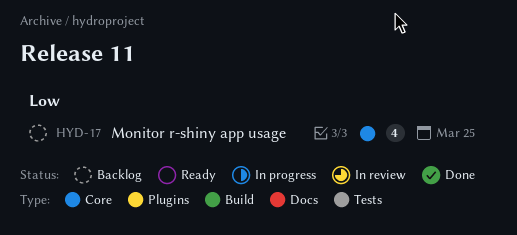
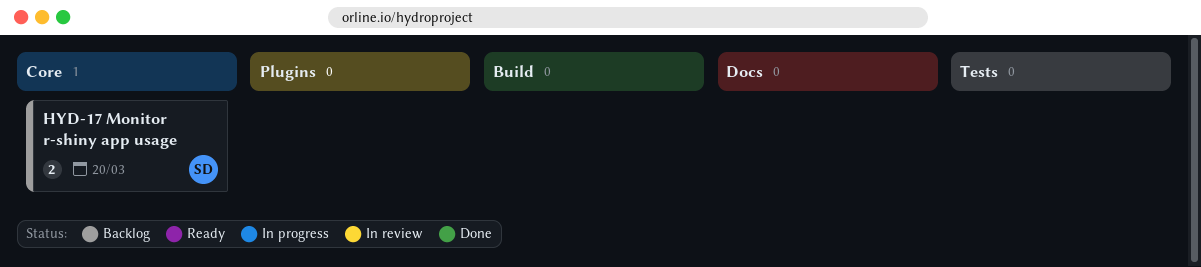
HYD-17, estimate: 4 -> 2
HYD-17, due: Mar 25 -> Mar 20

